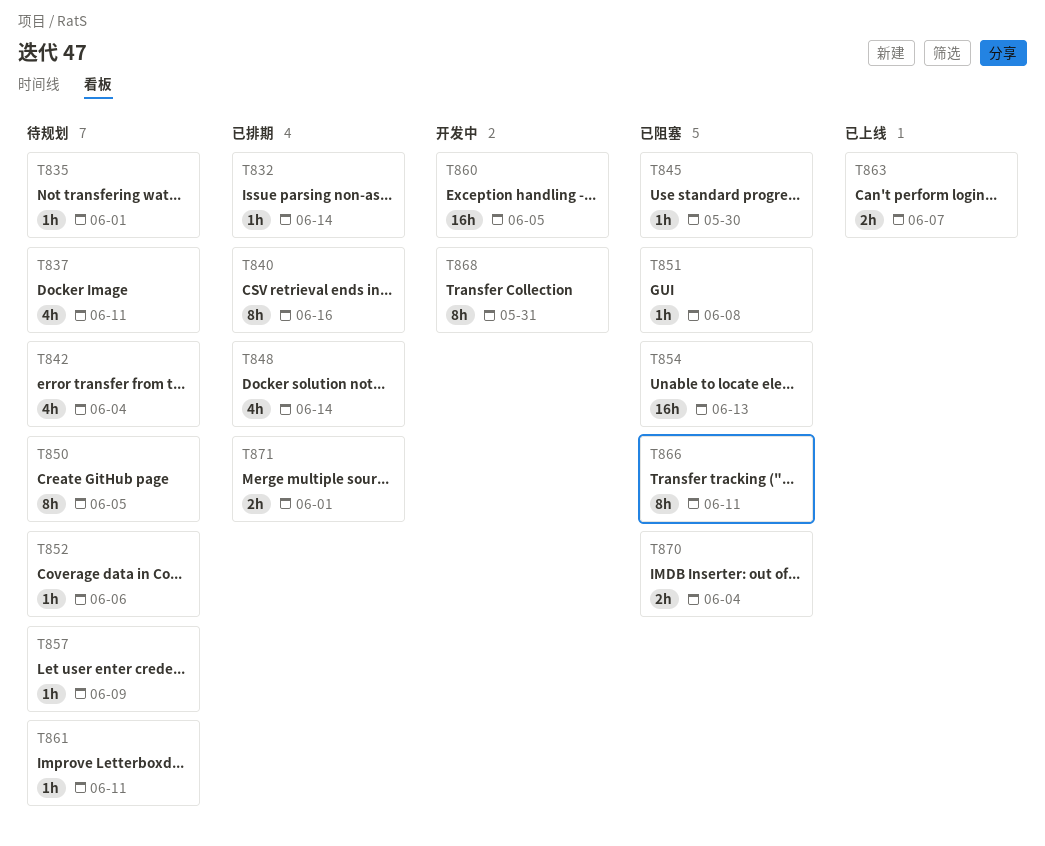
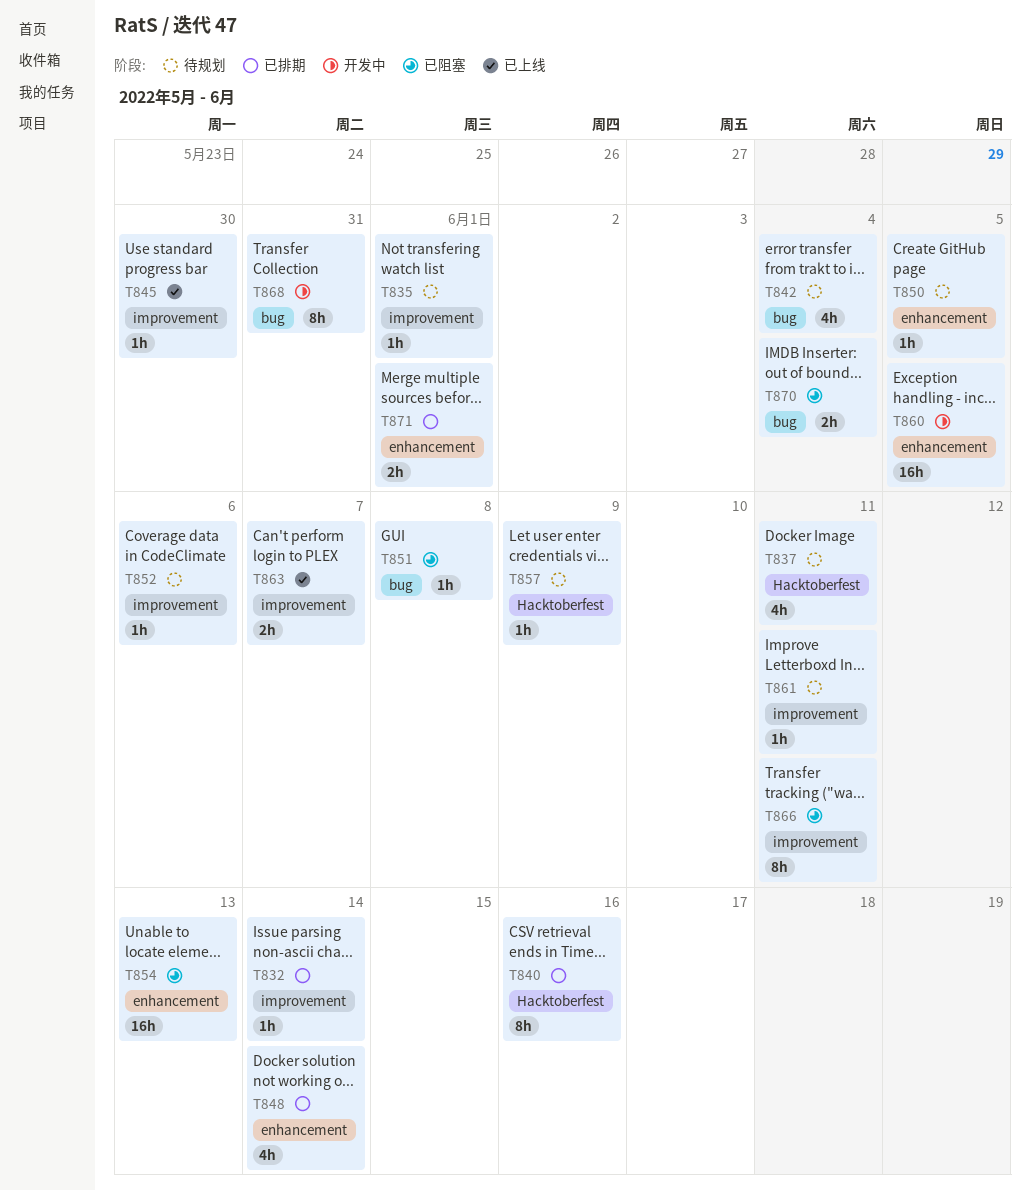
T845, status: 已阻塞 -> 已上线
T850, estimate: 8h -> 1h

